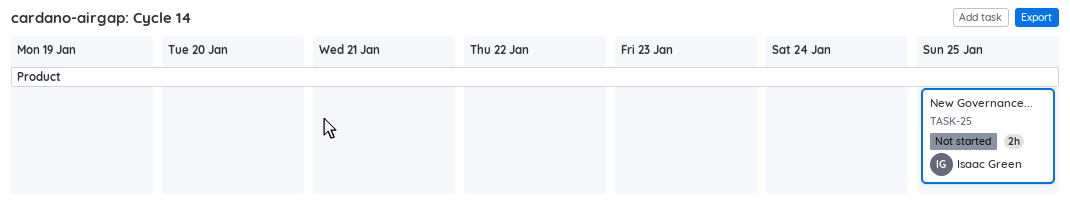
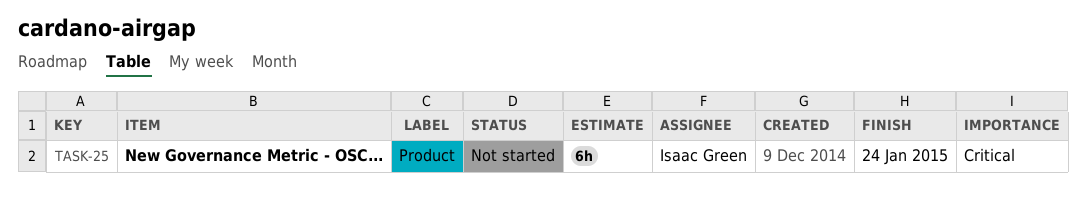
TASK-25, estimate: 2h -> 6h
TASK-25, due: Jan 25 -> Jan 24

